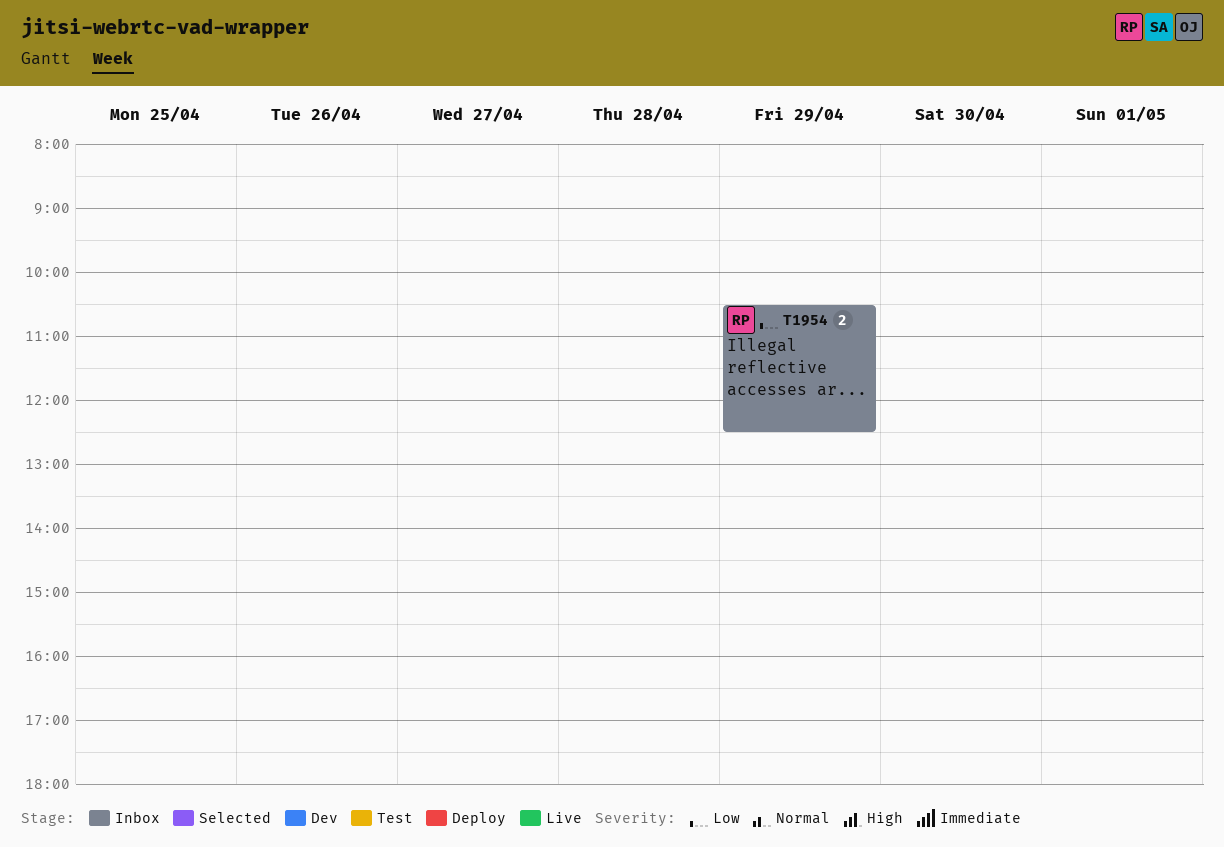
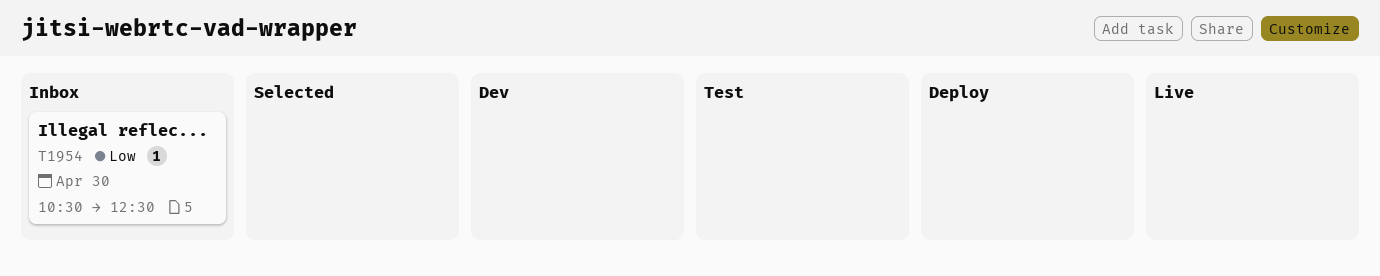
T1954, estimate: 2 -> 1
T1954, day: Apr 29 -> Apr 30

